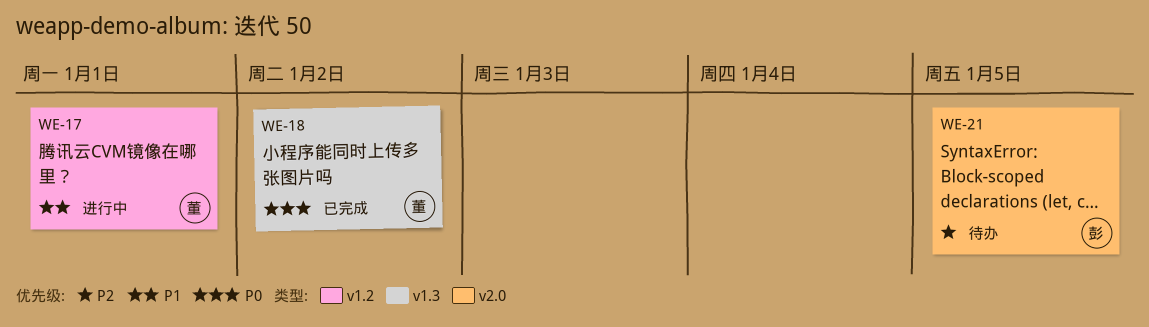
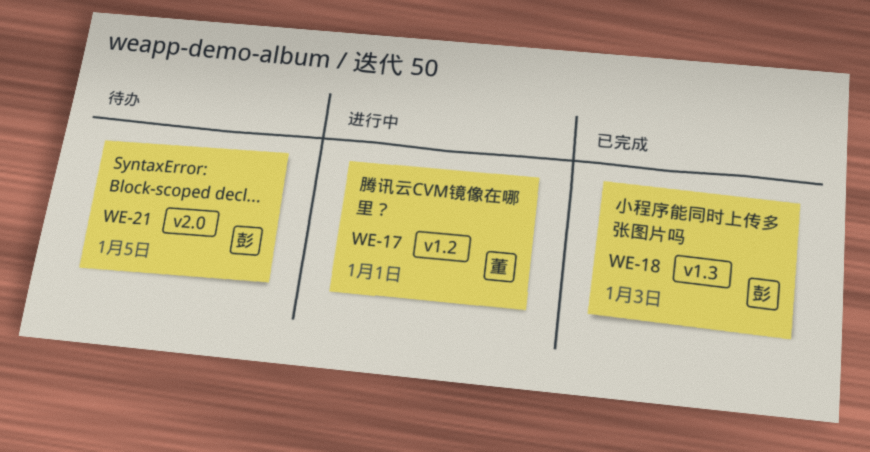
WE-18, owner: 董 -> 彭
WE-18, due: Jan 2 -> Jan 3

